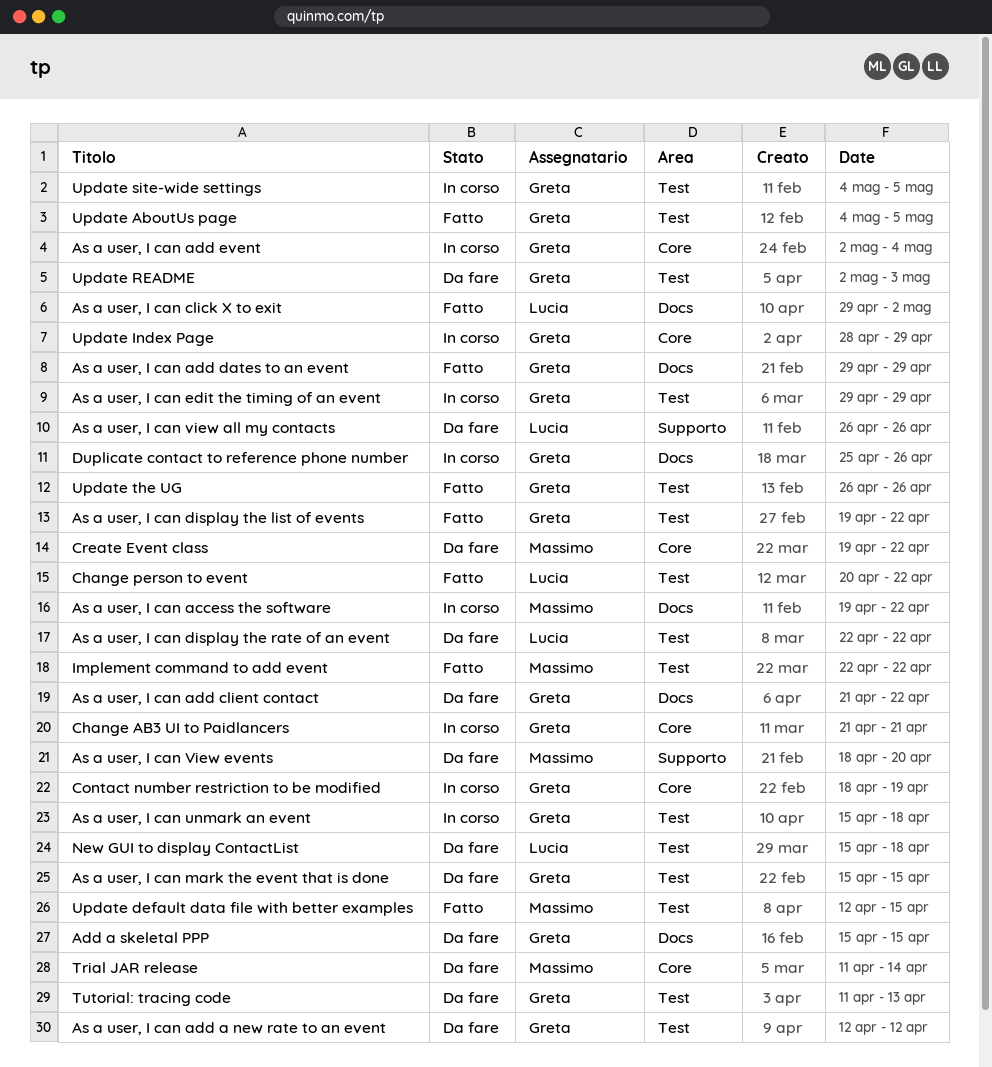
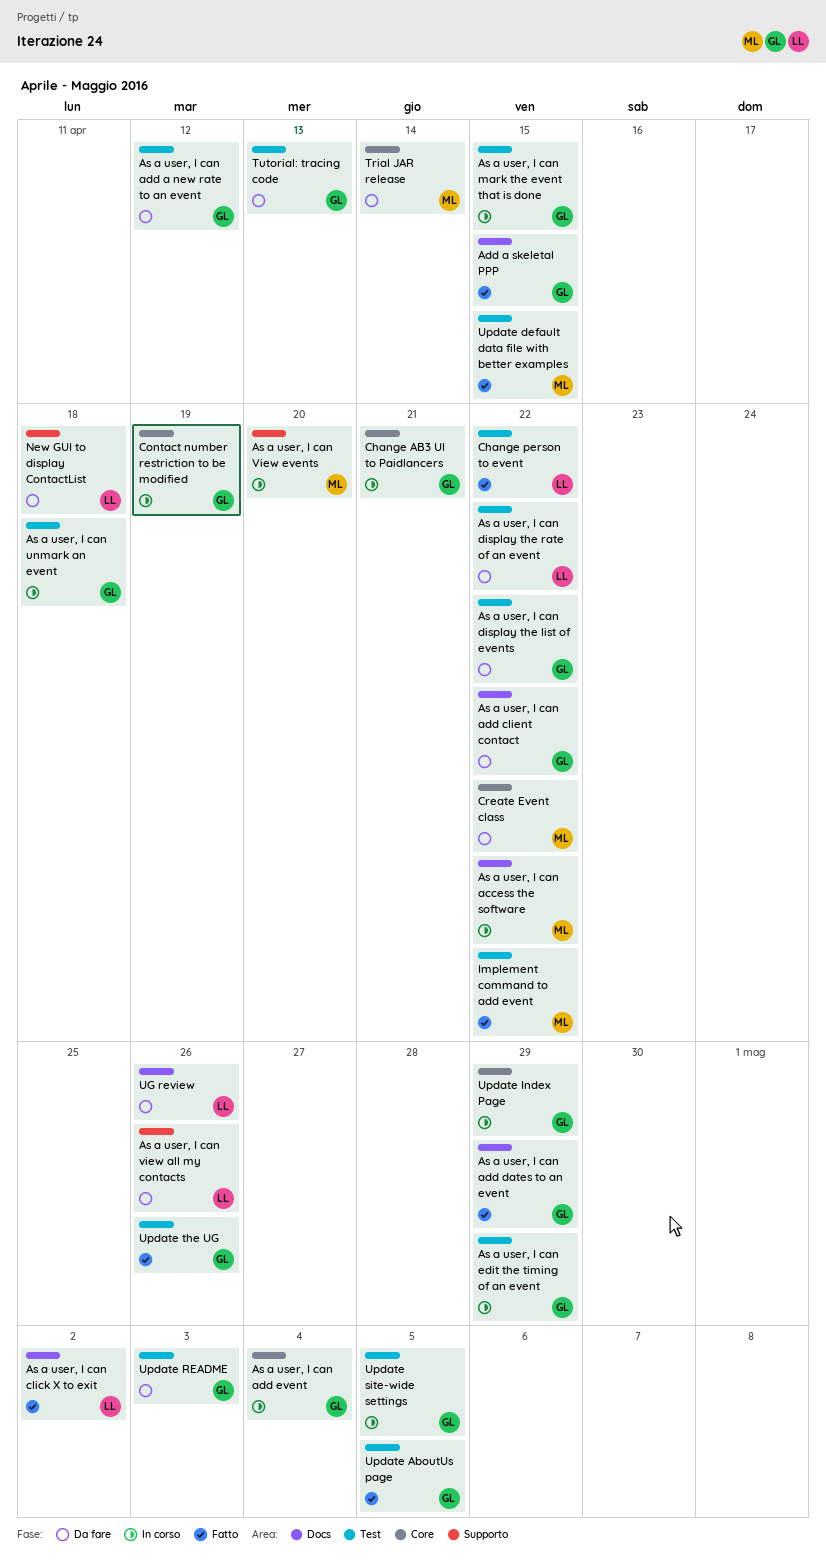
Add a skeletal PPP, status: Da fare -> Fatto
As a user, I can display the list of events, status: Fatto -> Da fare
As a user, I can mark the event that is done, status: Da fare -> In corso
As a user, I can View events, status: Da fare -> In corso
Duplicate contact to reference phone number: present -> none
New GUI to display ContactList, label: Test -> Supporto
UG review: none -> present

